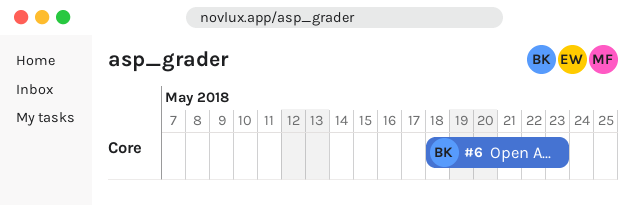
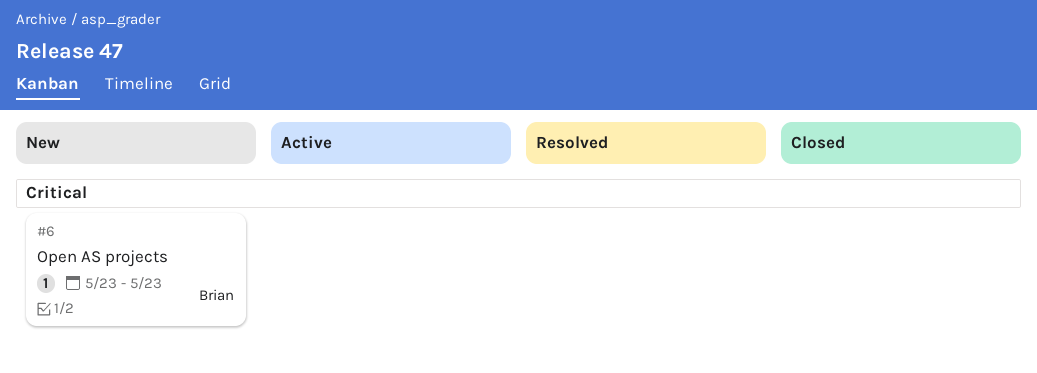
#6, start: May 18 -> May 23

